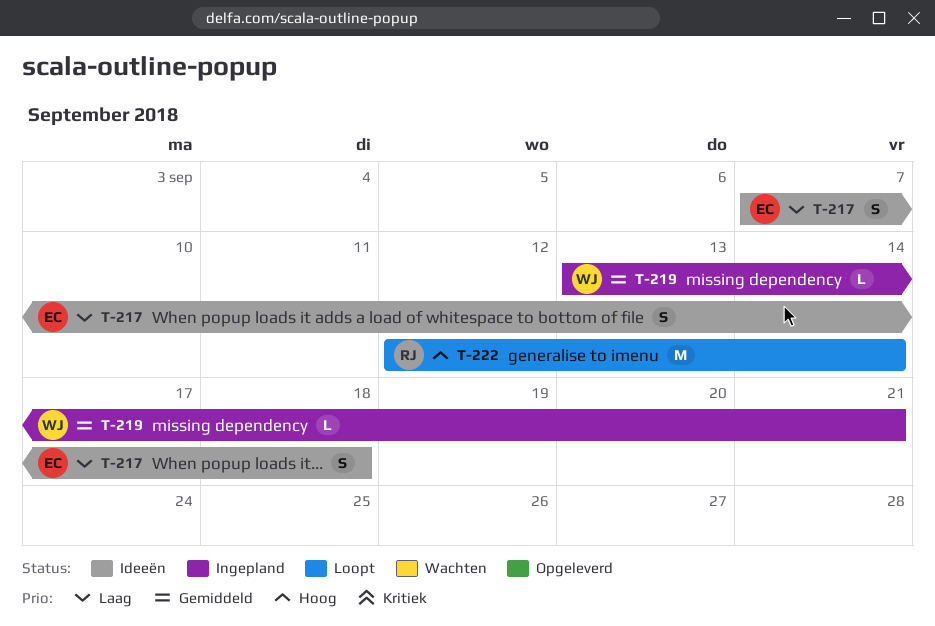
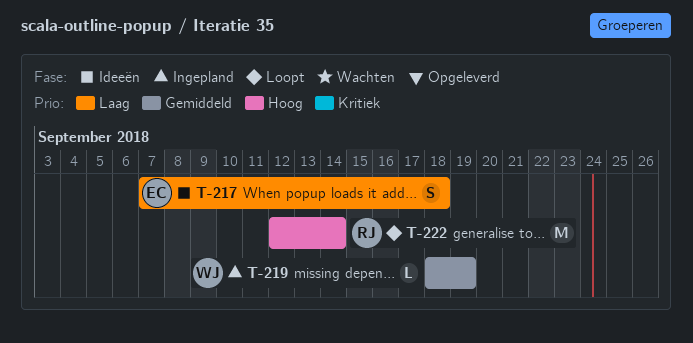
T-219, start: Sep 13 -> Sep 18
T-219, due: Sep 21 -> Sep 19

